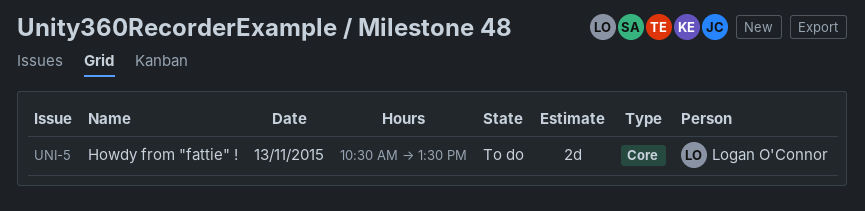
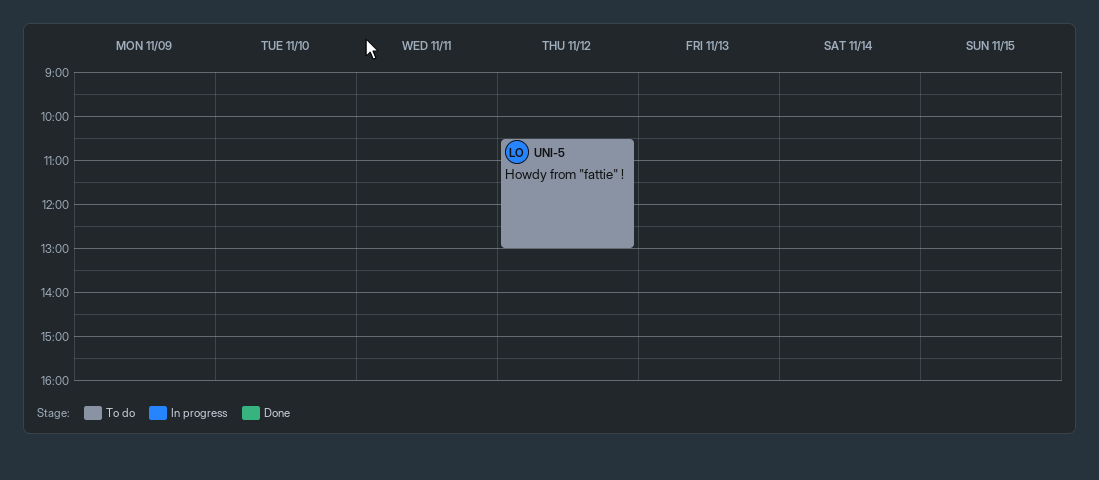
UNI-5, day: Nov 13 -> Nov 12
UNI-5, ends: 13:30 -> 13:00

